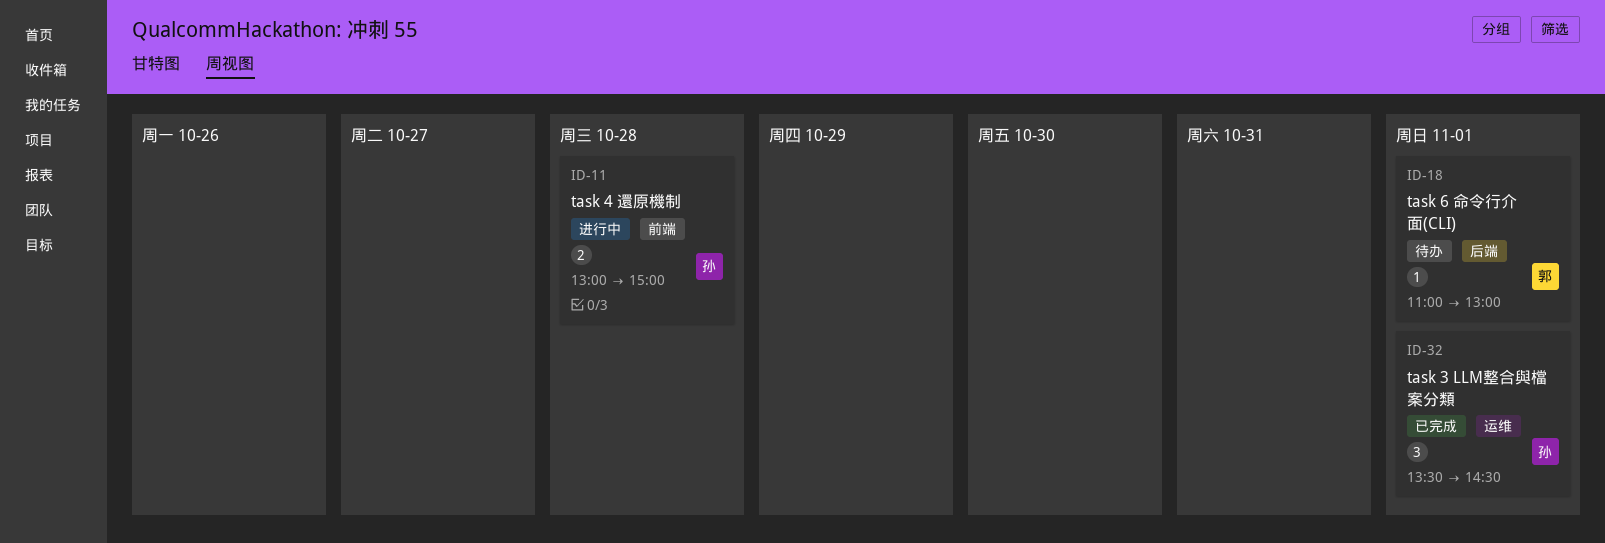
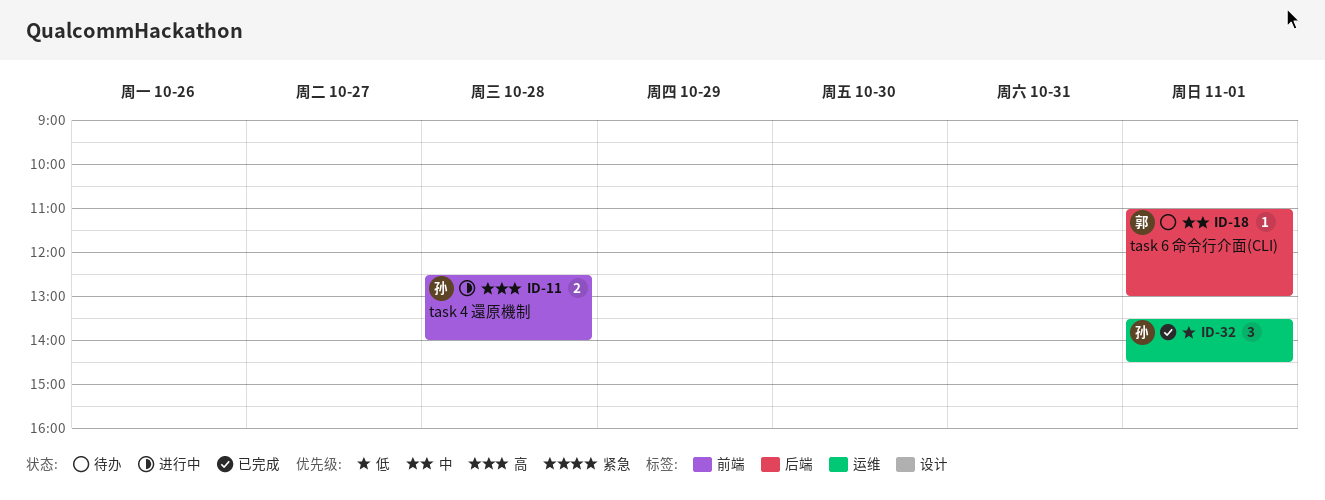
ID-11, begins: 13:00 -> 12:30
ID-11, ends: 15:00 -> 14:00

